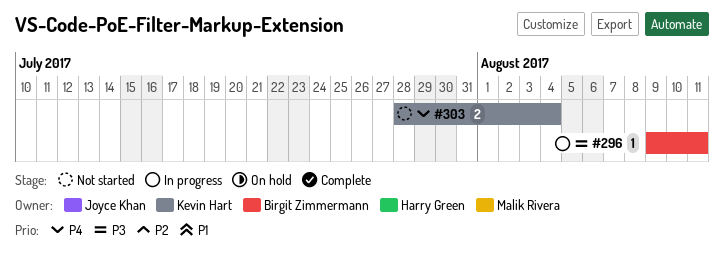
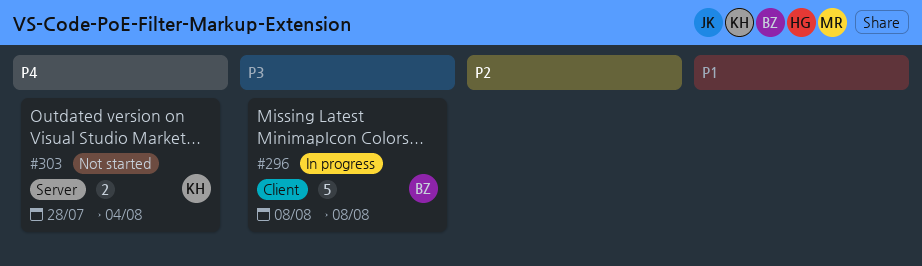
#296, estimate: 1 -> 5
#296, start: Aug 9 -> Aug 8
#296, due: Aug 11 -> Aug 8

